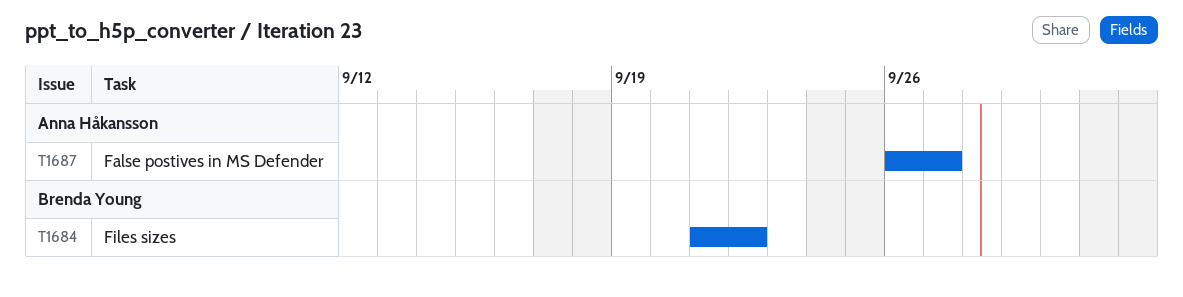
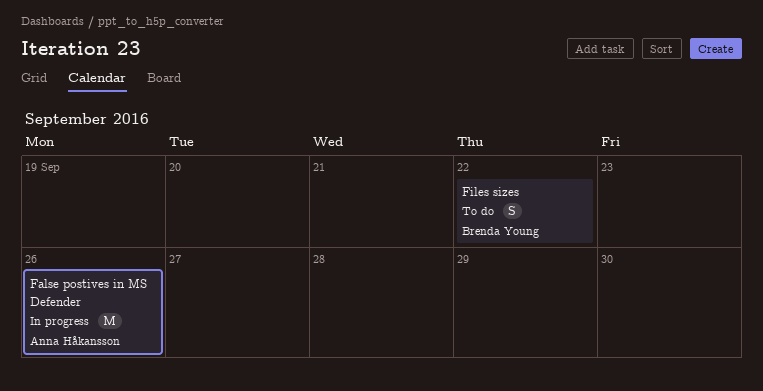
False postives in MS Defender, due: Sep 27 -> Sep 26

